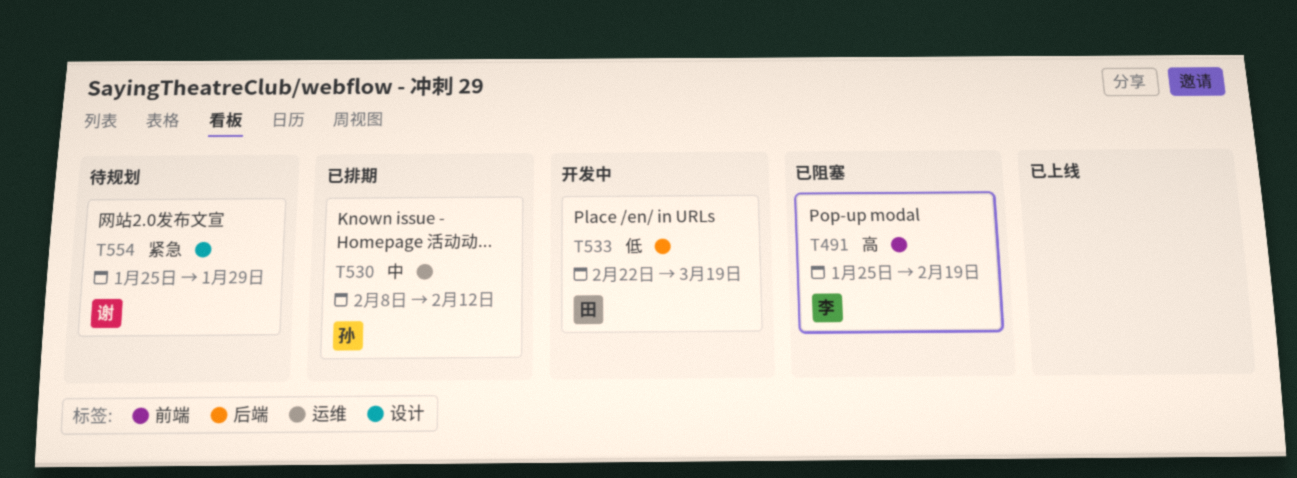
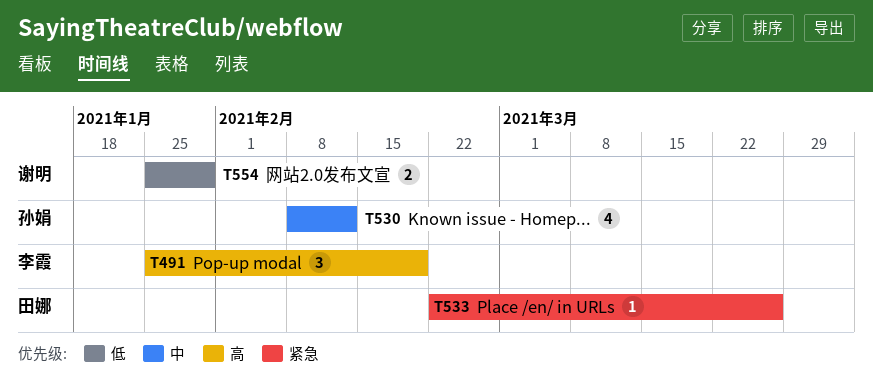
T533, priority: 低 -> 紧急
T533, due: Mar 19 -> Mar 26
T554, priority: 紧急 -> 低

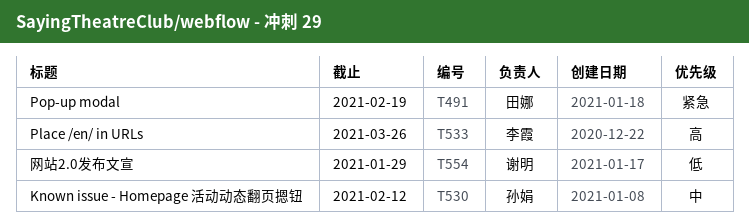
T491, owner: 李霞 -> 田娜
T491, priority: 高 -> 紧急
T533, owner: 田娜 -> 李霞
T533, priority: 紧急 -> 高

